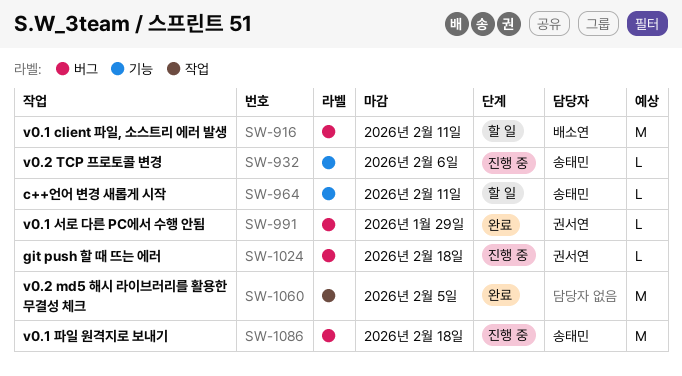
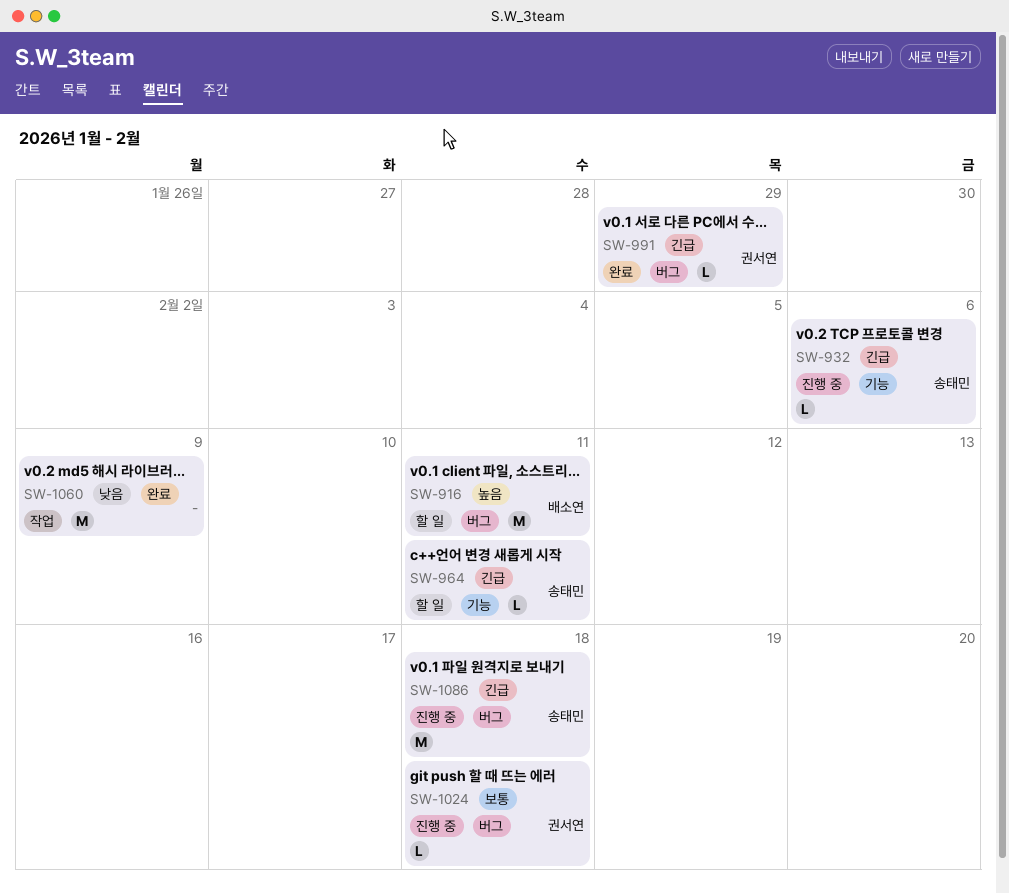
SW-1060, due: Feb 5 -> Feb 9

